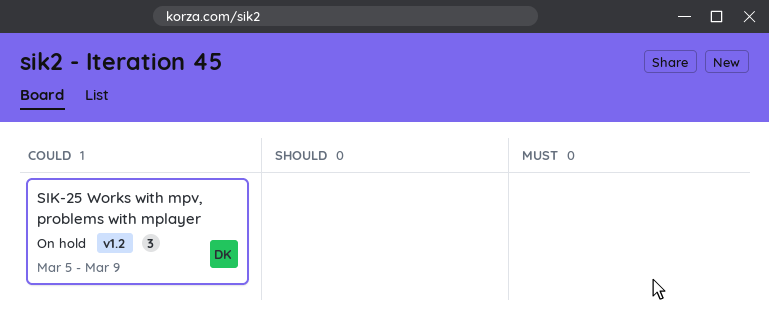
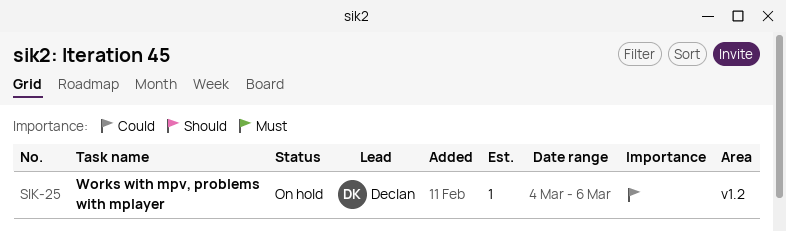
SIK-25, estimate: 3 -> 1
SIK-25, start: Mar 5 -> Mar 4
SIK-25, due: Mar 9 -> Mar 6

